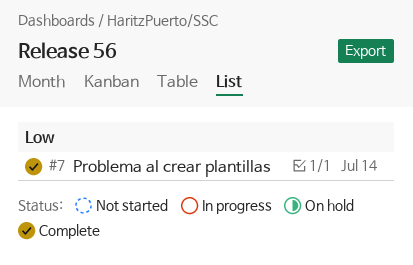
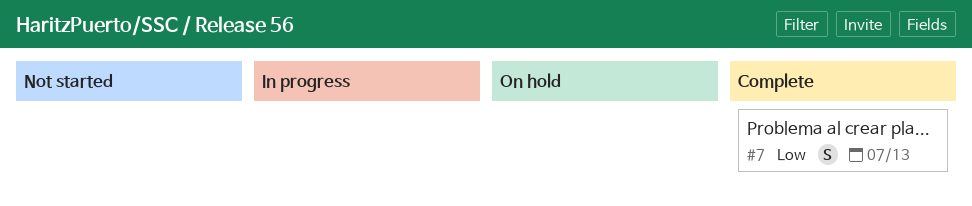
#7, due: Jul 14 -> Jul 13

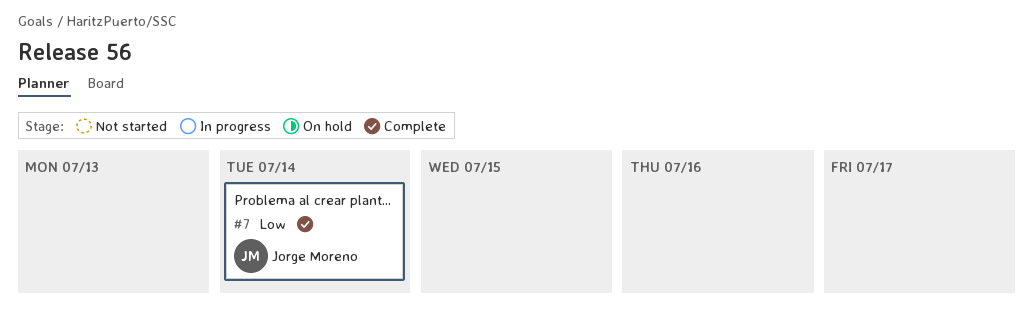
#7, due: Jul 13 -> Jul 14

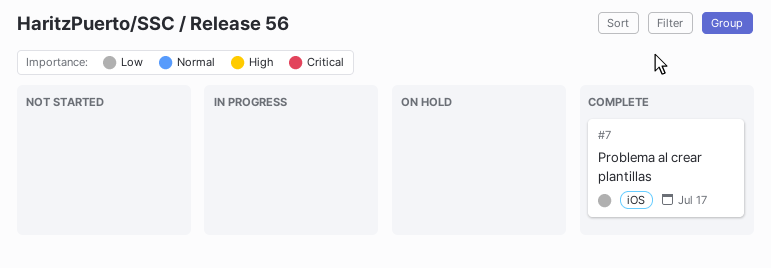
#7, due: Jul 14 -> Jul 17

